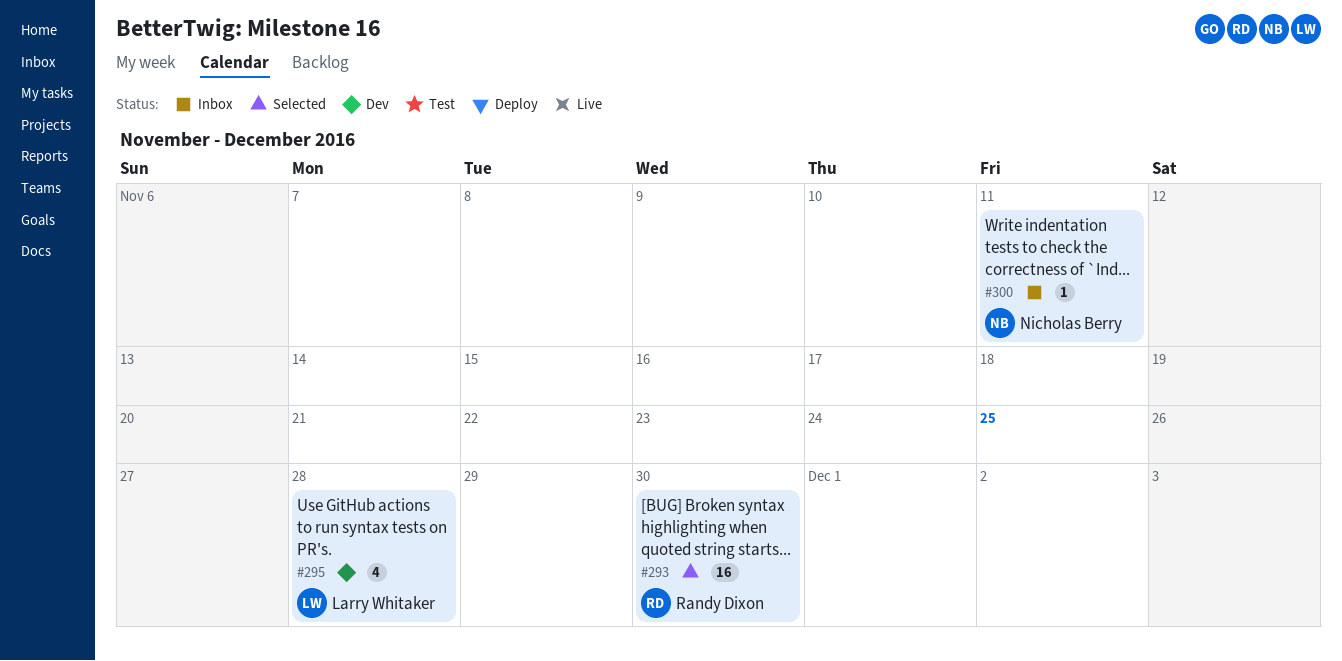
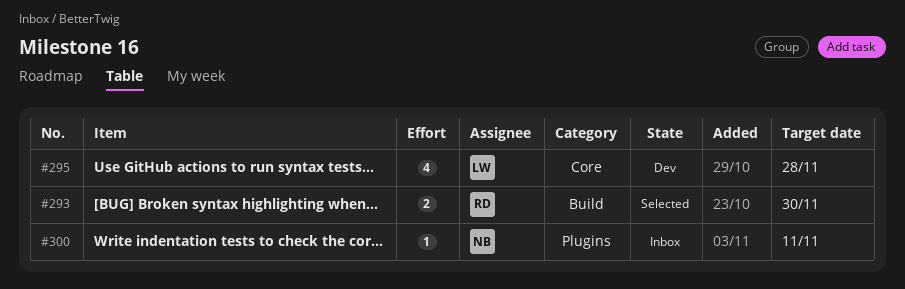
#293, estimate: 16 -> 2

